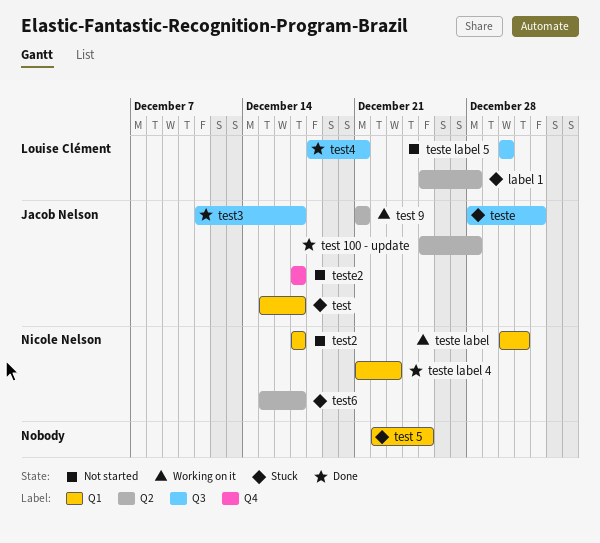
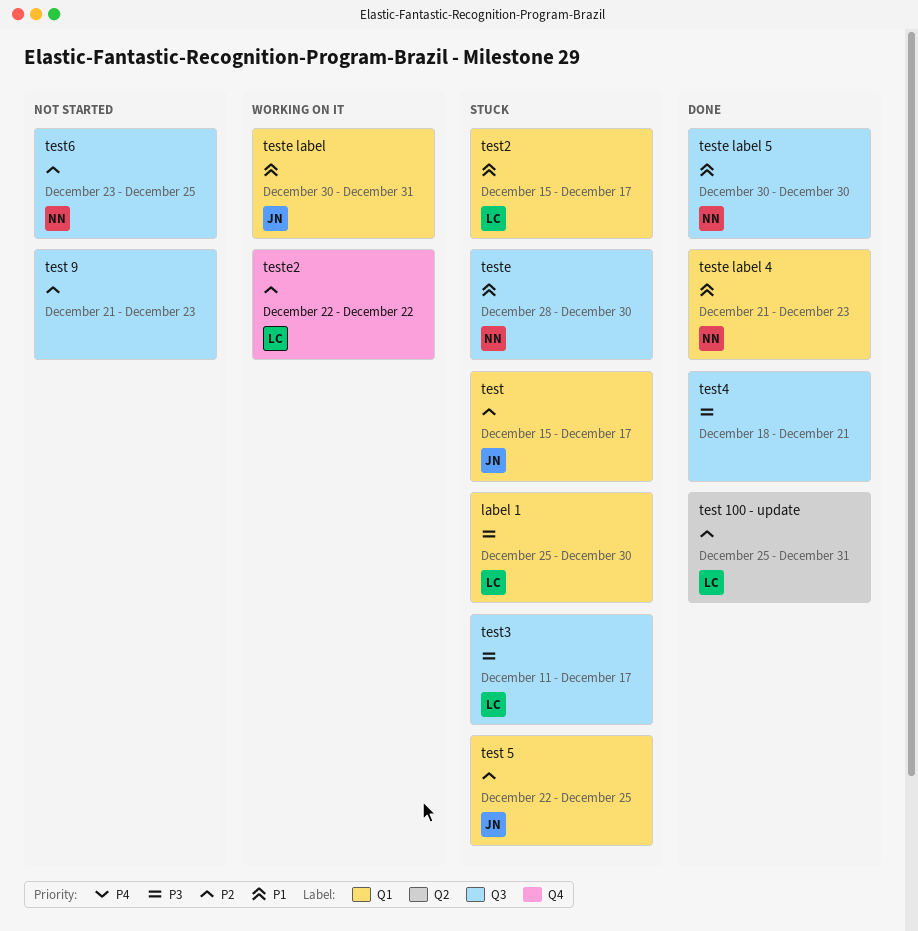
label 1, label: Q2 -> Q1
label 1, due: Dec 28 -> Dec 30
test 100 - update, owner: Jacob Nelson -> Louise Clément
test 100 - update, due: Dec 28 -> Dec 31
test 5, owner: none -> Jacob Nelson
test 9, status: Working on it -> Not started
test 9, owner: Jacob Nelson -> none
test 9, label: Q2 -> Q3
test 9, due: Dec 21 -> Dec 23
test2, status: Not started -> Stuck
test2, owner: Nicole Nelson -> Louise Clément
test2, start: Dec 17 -> Dec 15
test3, status: Done -> Stuck
test3, owner: Jacob Nelson -> Louise Clément
test4, owner: Louise Clément -> none
test6, status: Stuck -> Not started
test6, label: Q2 -> Q3
test6, start: Dec 15 -> Dec 23
test6, due: Dec 17 -> Dec 25
teste, owner: Jacob Nelson -> Nicole Nelson
teste, due: Jan 1 -> Dec 30
teste label, owner: Nicole Nelson -> Jacob Nelson
teste label 5, status: Not started -> Done
teste label 5, owner: Louise Clément -> Nicole Nelson
teste2, status: Not started -> Working on it
teste2, owner: Jacob Nelson -> Louise Clément
teste2, start: Dec 17 -> Dec 22
teste2, due: Dec 17 -> Dec 22

